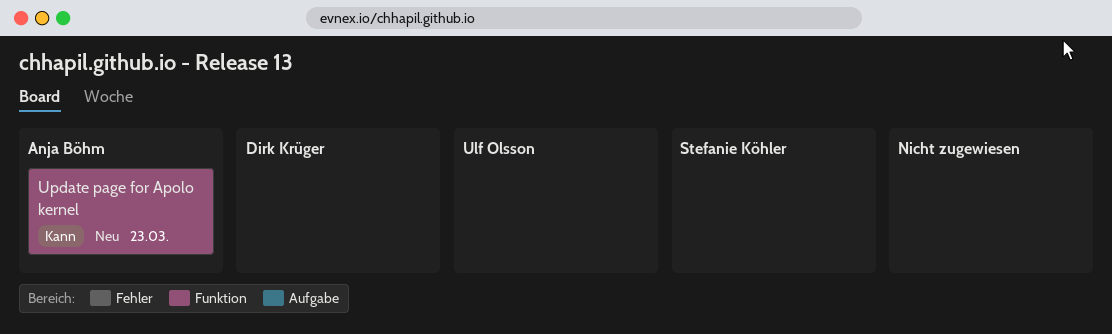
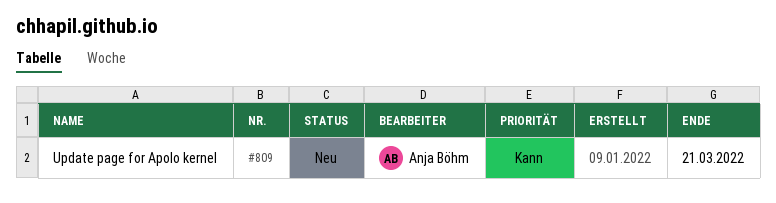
Update page for Apolo kernel, due: Mar 23 -> Mar 21

